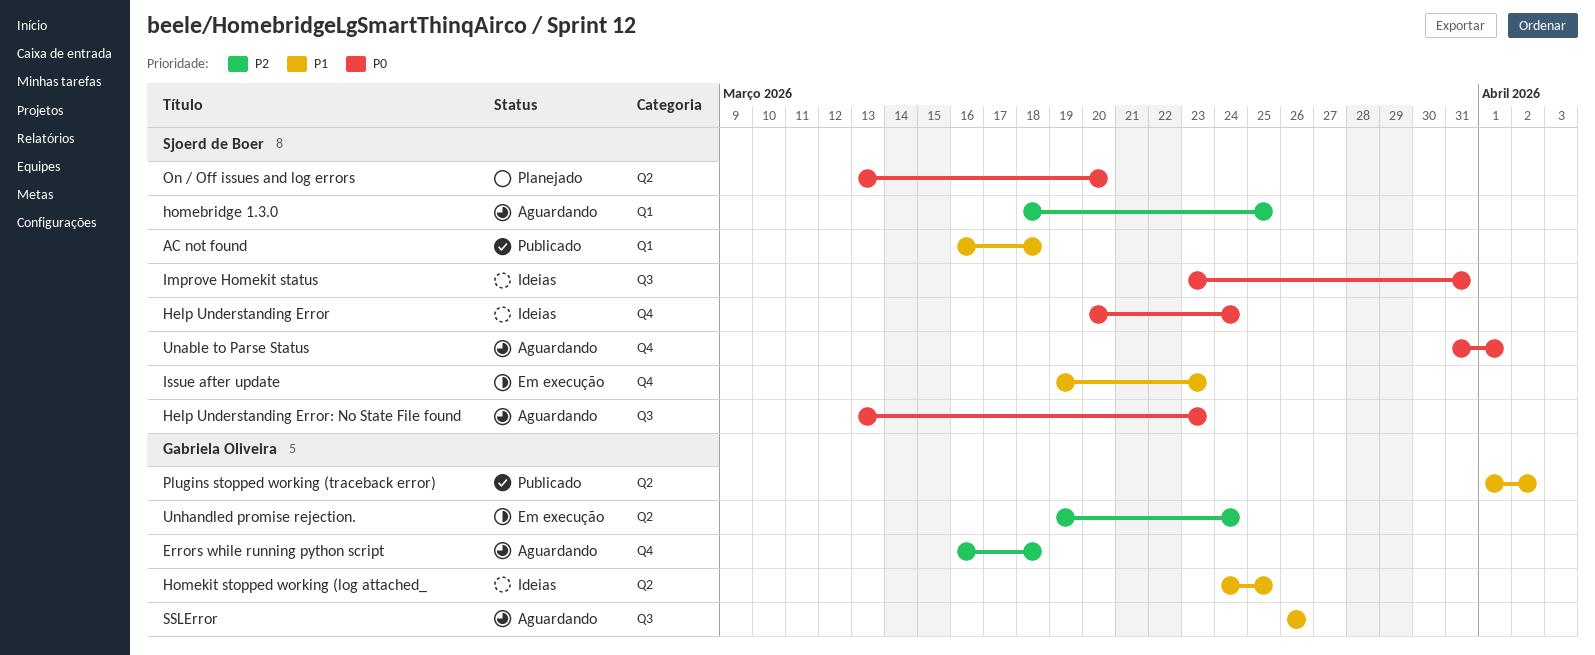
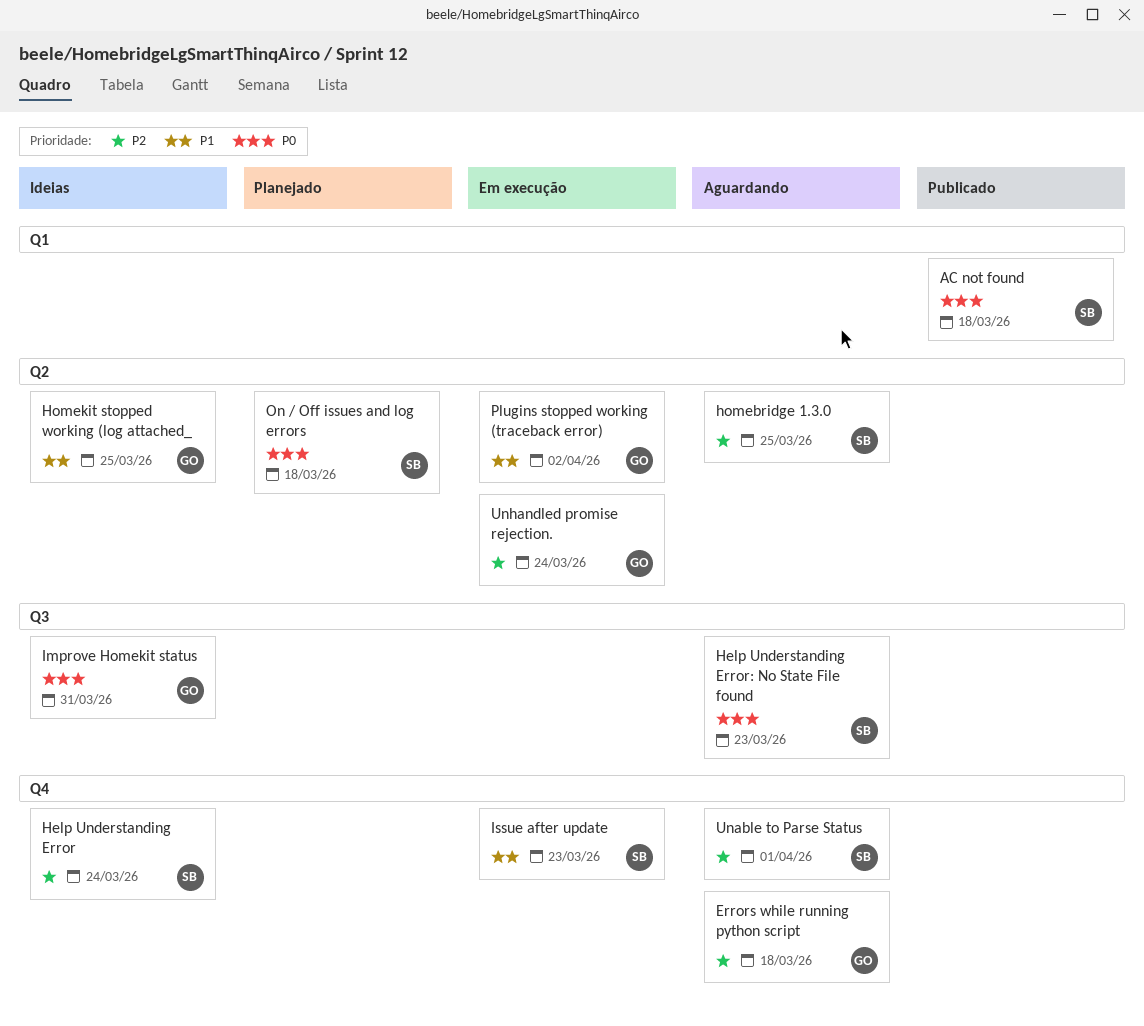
AC not found, priority: P1 -> P0
Help Understanding Error, priority: P0 -> P2
homebridge 1.3.0, label: Q1 -> Q2
Improve Homekit status, owner: Sjoerd de Boer -> Gabriela Oliveira
On / Off issues and log errors, due: Mar 20 -> Mar 18
Plugins stopped working (traceback error), status: Publicado -> Em execução
SSLError: present -> none
Unable to Parse Status, priority: P0 -> P2

